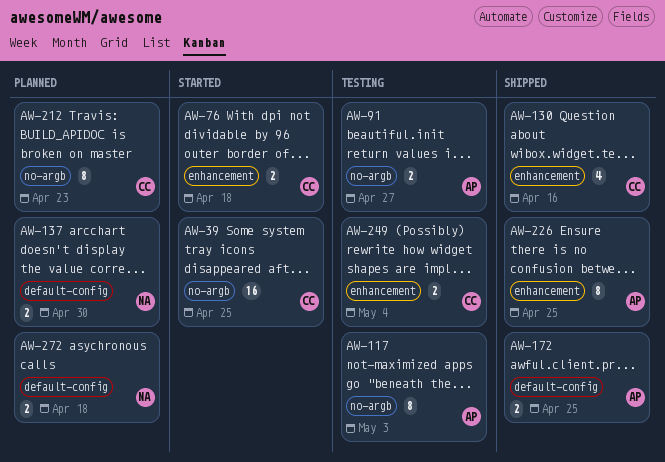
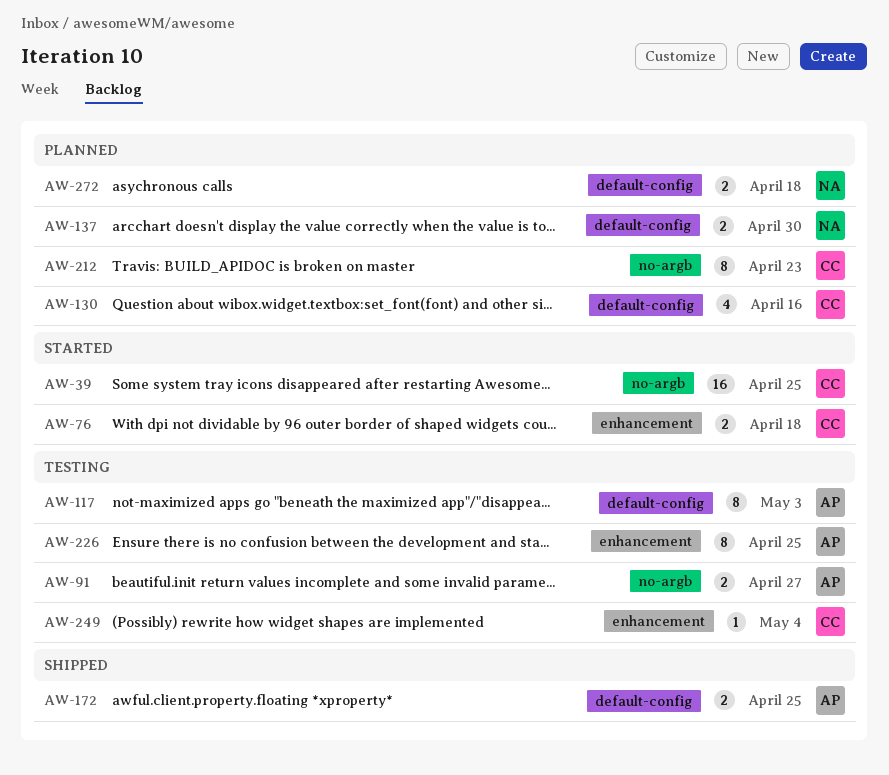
AW-117, label: no-argb -> default-config
AW-130, status: Shipped -> Planned
AW-130, label: enhancement -> default-config
AW-226, status: Shipped -> Testing
AW-249, estimate: 2 -> 1

